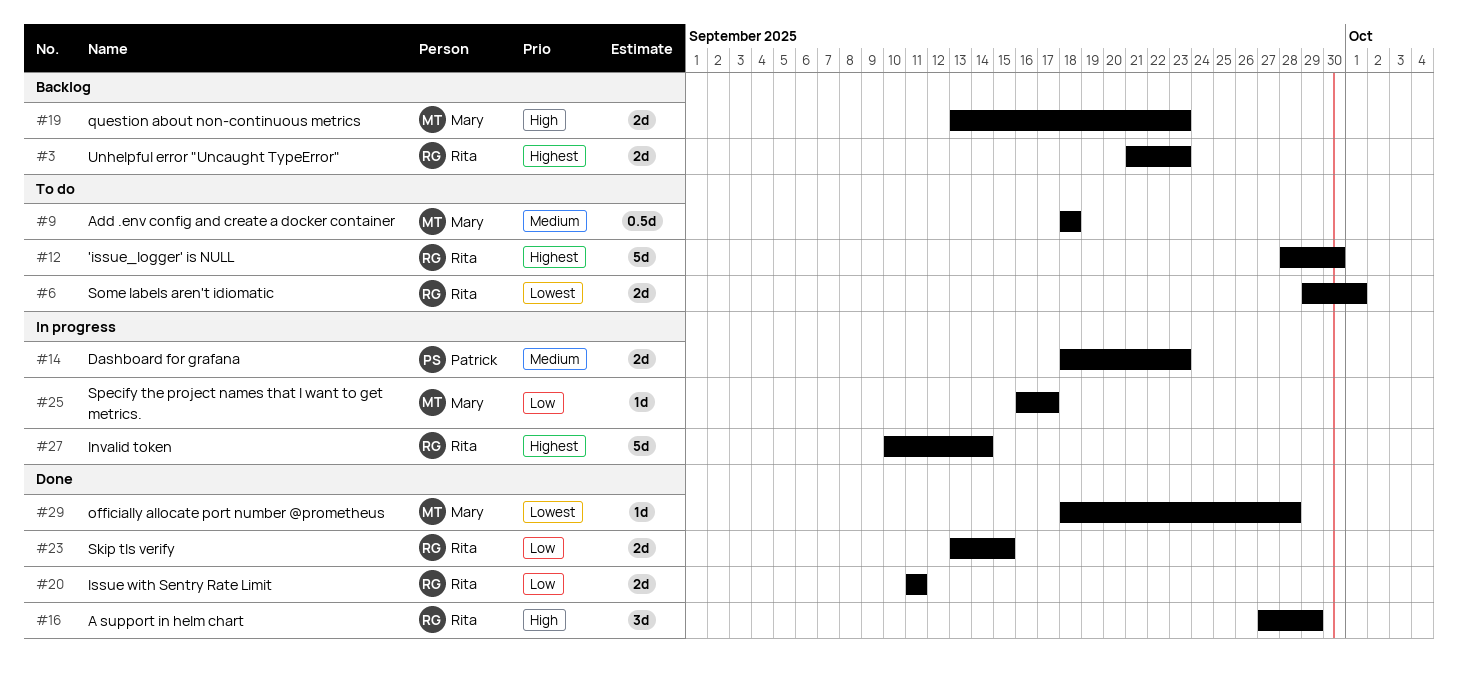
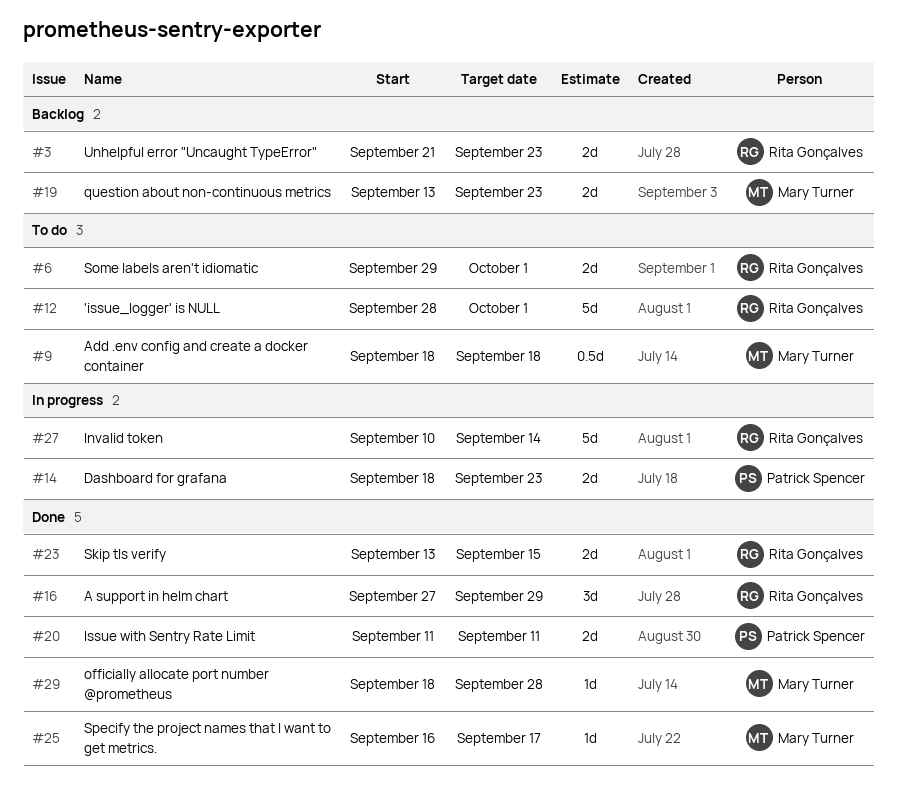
#12, due: Sep 30 -> Oct 1
#20, owner: Rita Gonçalves -> Patrick Spencer
#25, status: In progress -> Done

